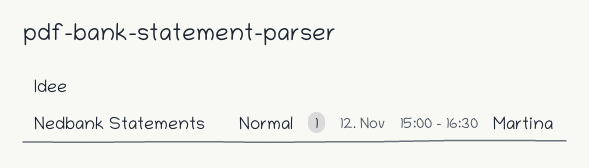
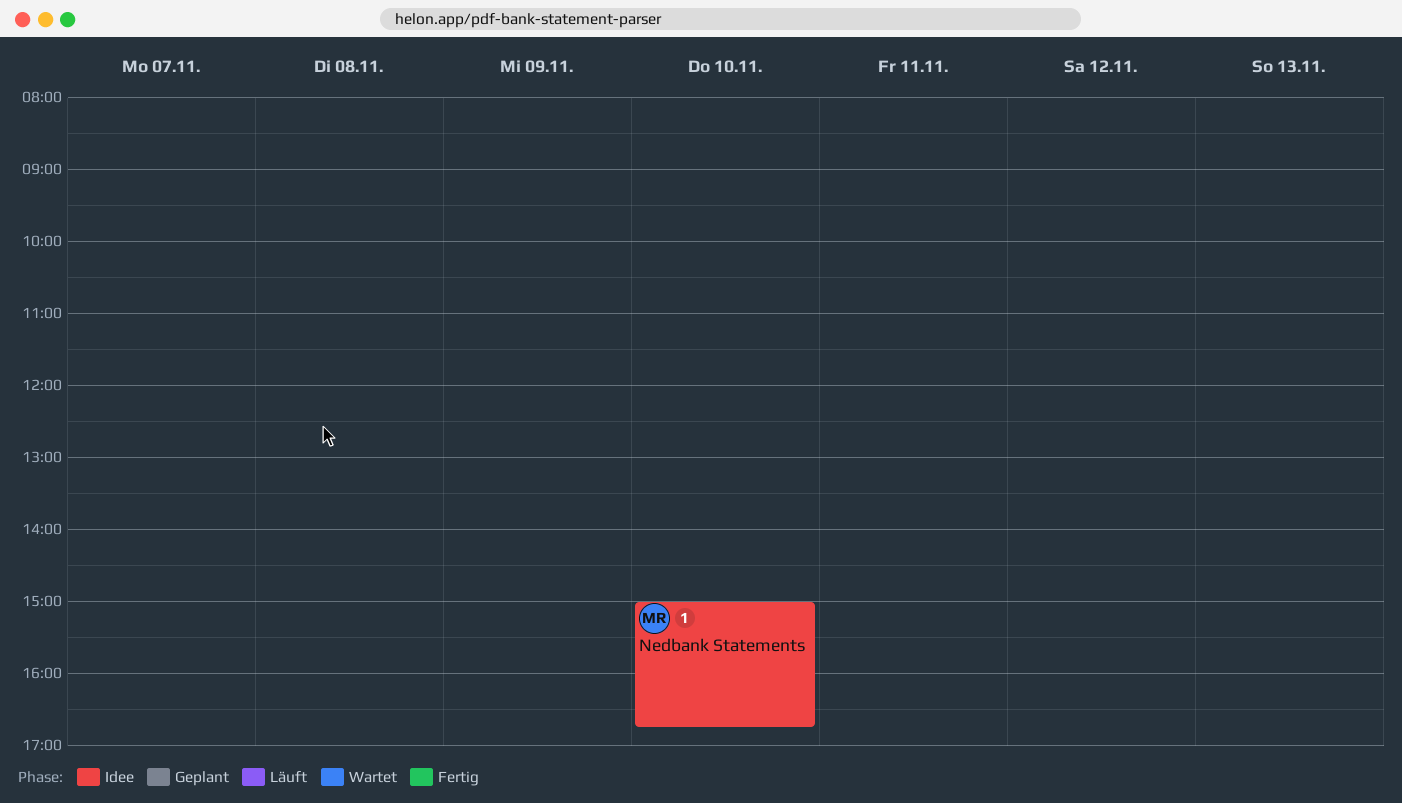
Nedbank Statements, day: Nov 12 -> Nov 10
Nedbank Statements, ends: 16:30 -> 16:45

